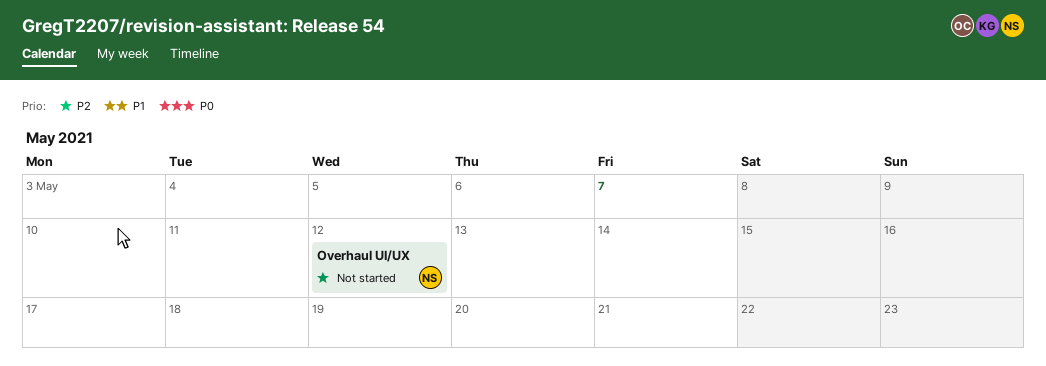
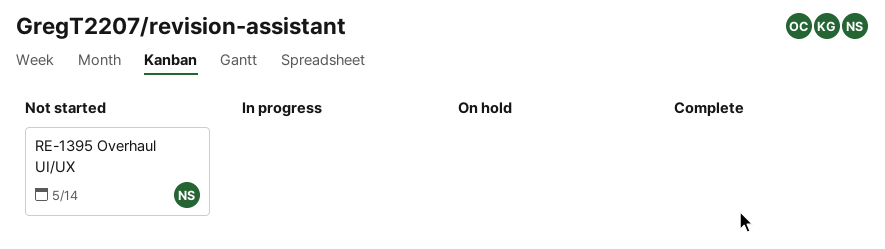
Overhaul UI/UX, due: May 12 -> May 14

